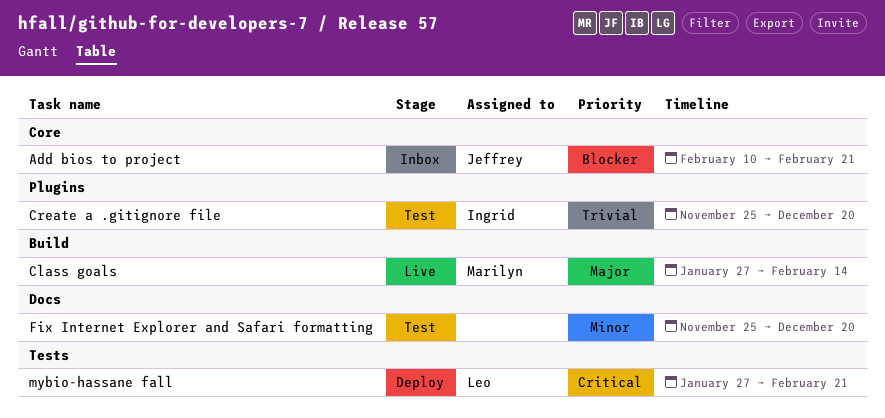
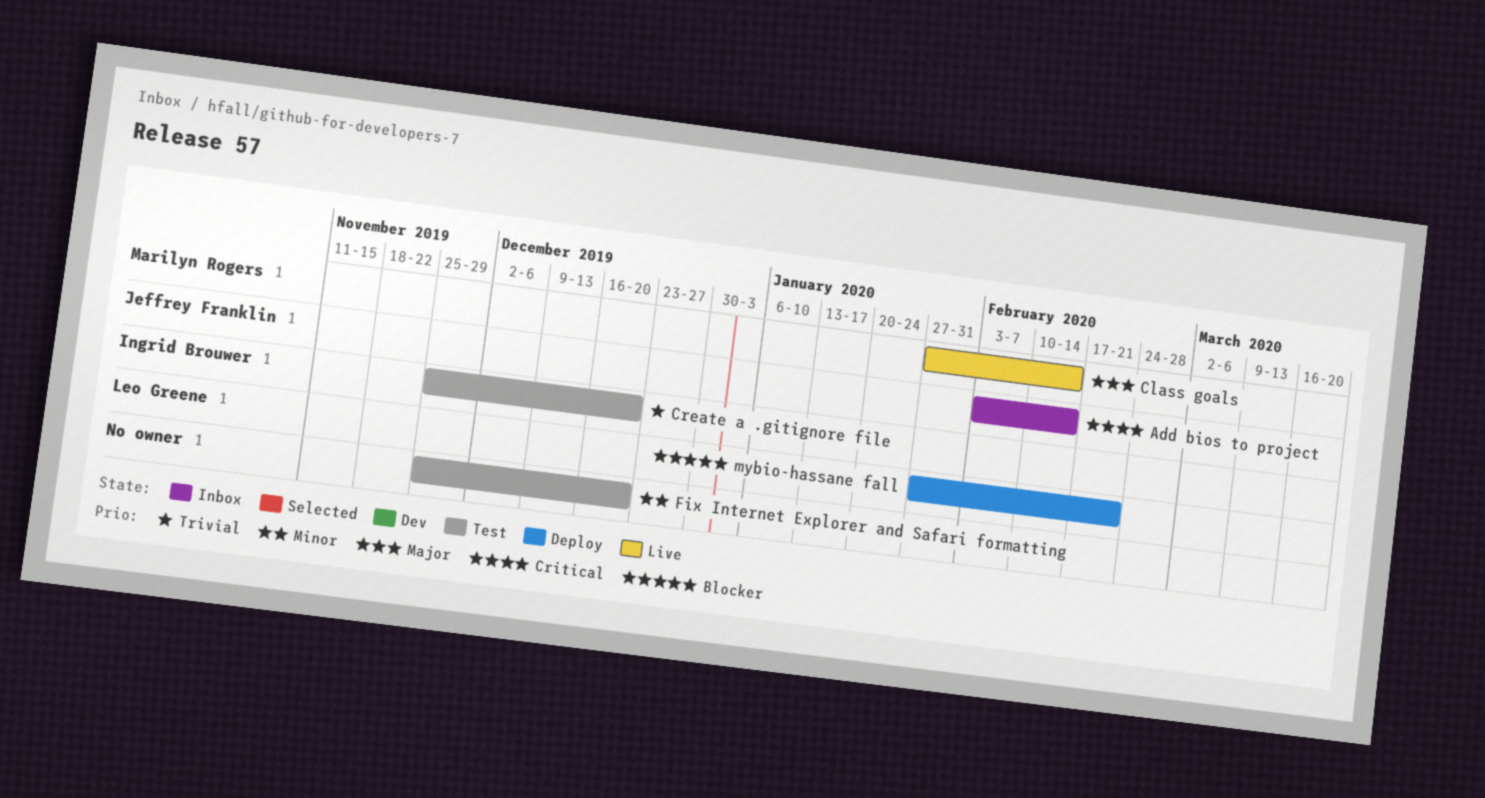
Add bios to project, priority: Blocker -> Critical
Add bios to project, start: Feb 10 -> Feb 3
Add bios to project, due: Feb 21 -> Feb 14
mybio-hassane fall, priority: Critical -> Blocker

